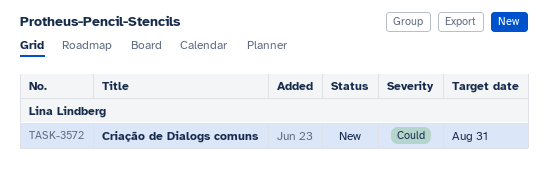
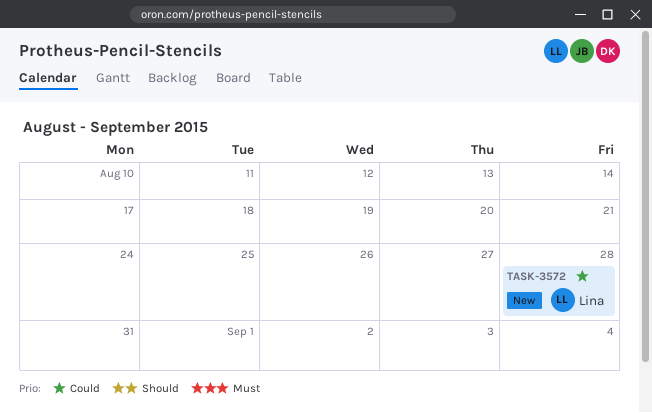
TASK-3572, due: Aug 31 -> Aug 28

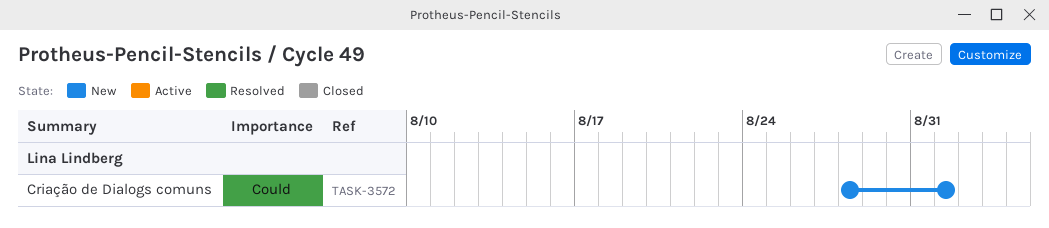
TASK-3572, due: Aug 28 -> Sep 1

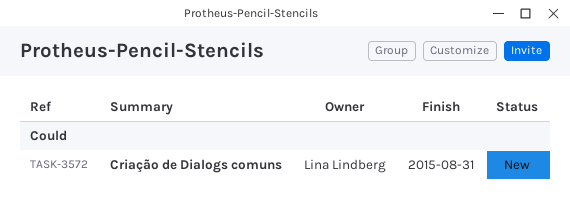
TASK-3572, due: Sep 1 -> Aug 31

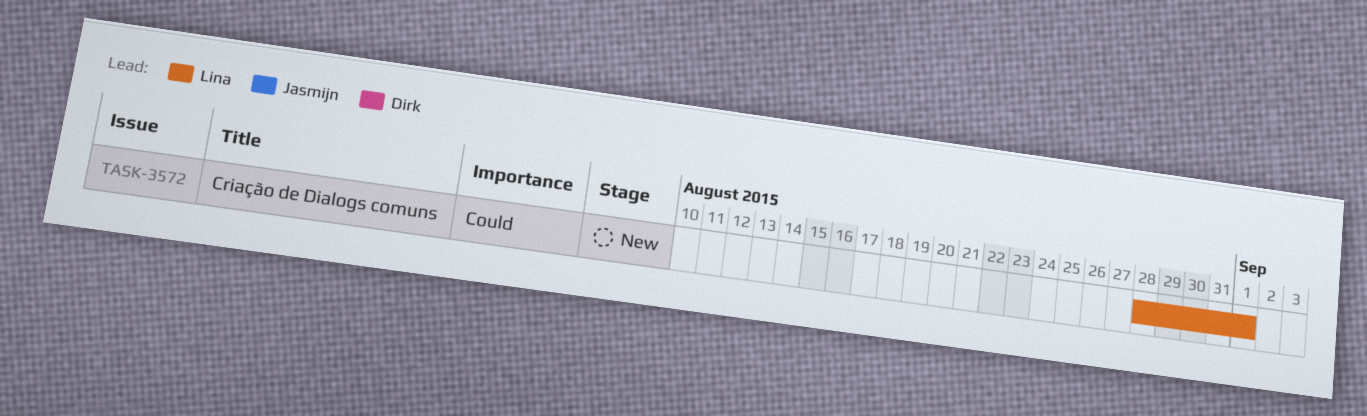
TASK-3572, due: Aug 31 -> Sep 1

